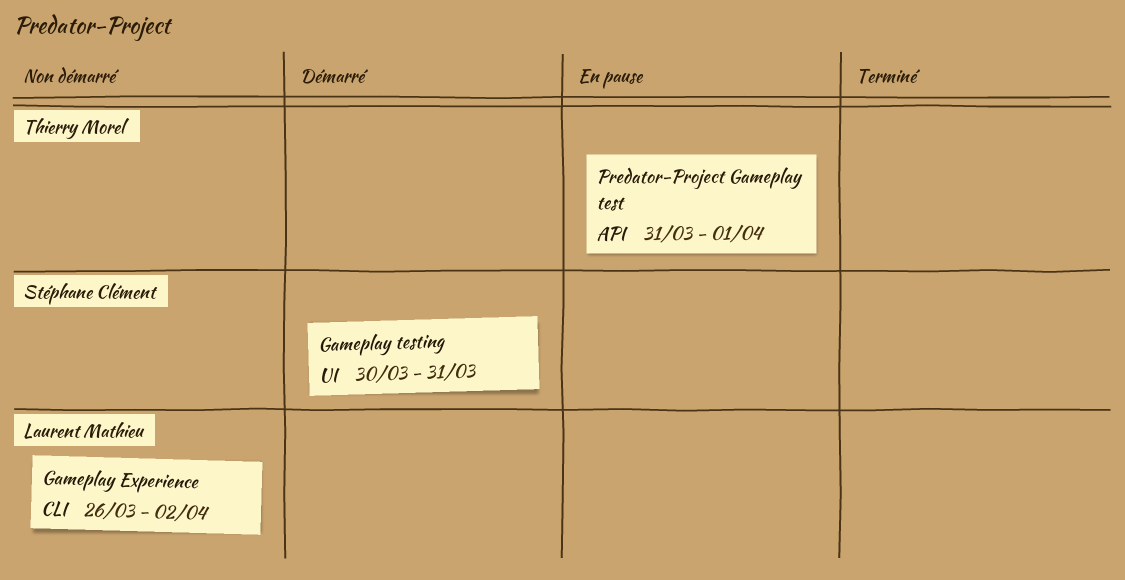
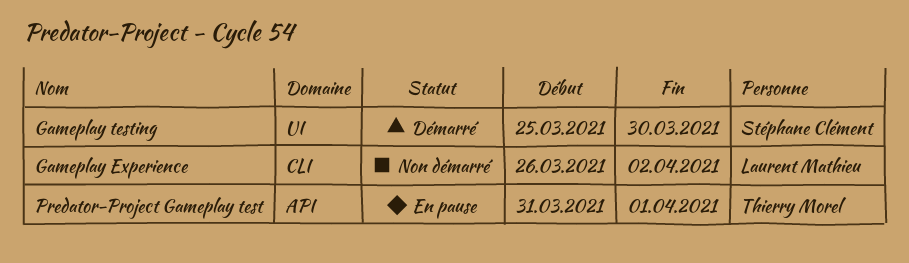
Gameplay testing, start: Mar 30 -> Mar 25
Gameplay testing, due: Mar 31 -> Mar 30

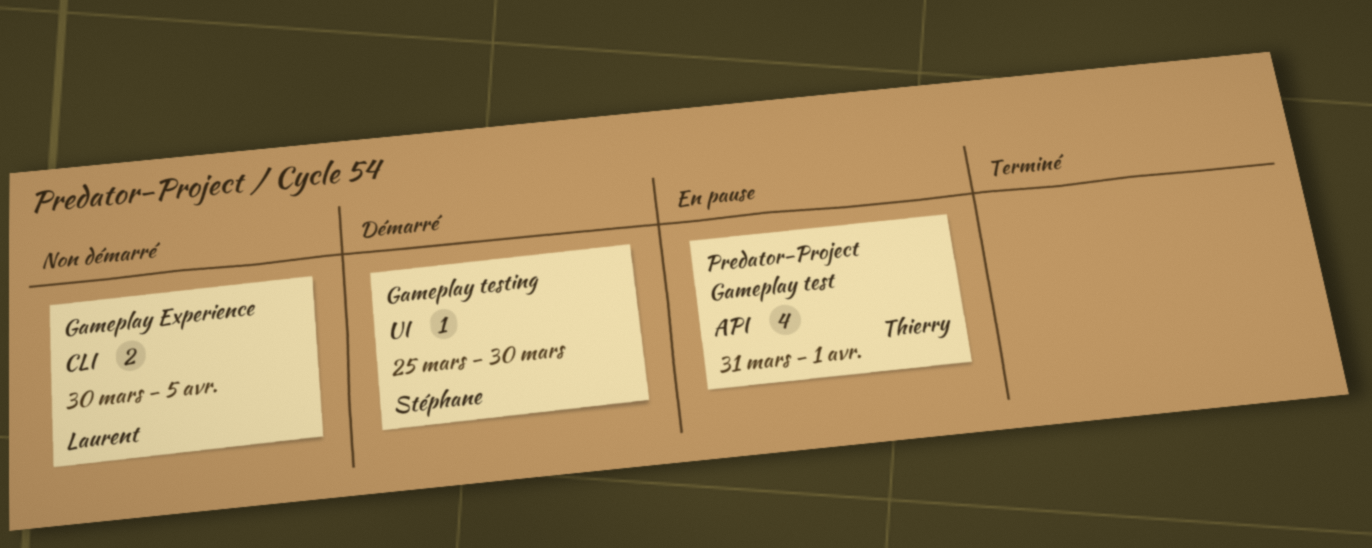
Gameplay Experience, start: Mar 26 -> Mar 30
Gameplay Experience, due: Apr 2 -> Apr 5

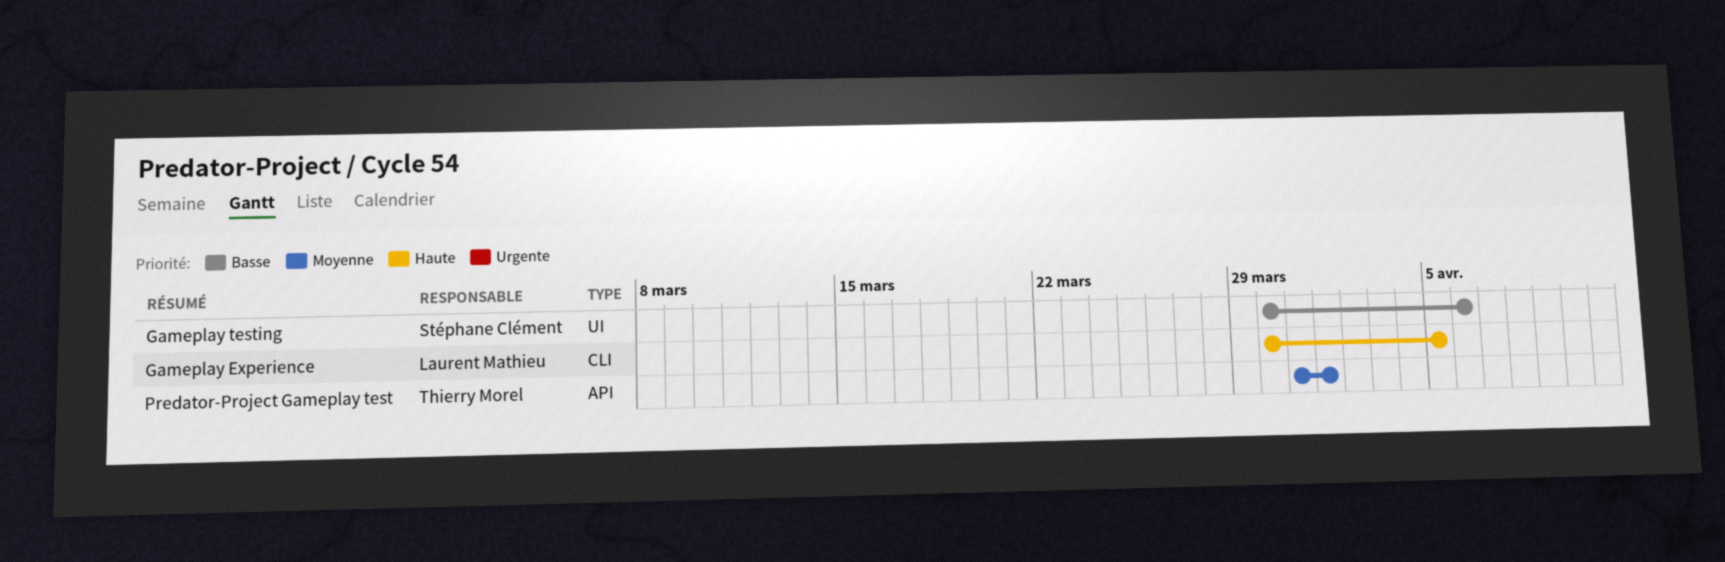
Gameplay testing, start: Mar 25 -> Mar 30
Gameplay testing, due: Mar 30 -> Apr 6

